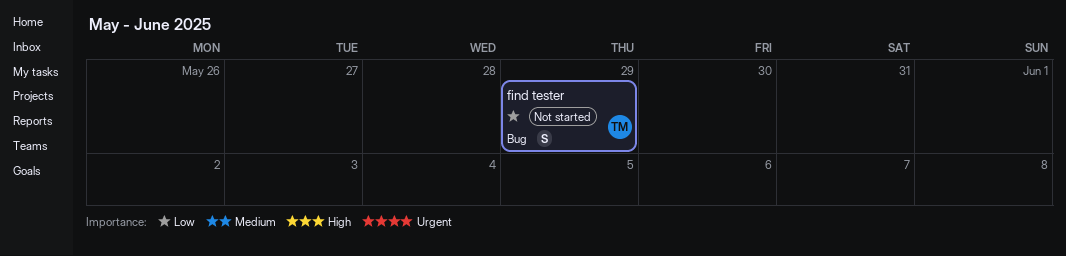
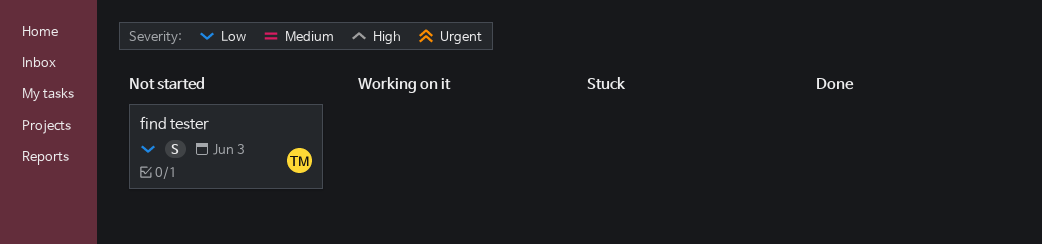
find tester, due: May 29 -> Jun 3

